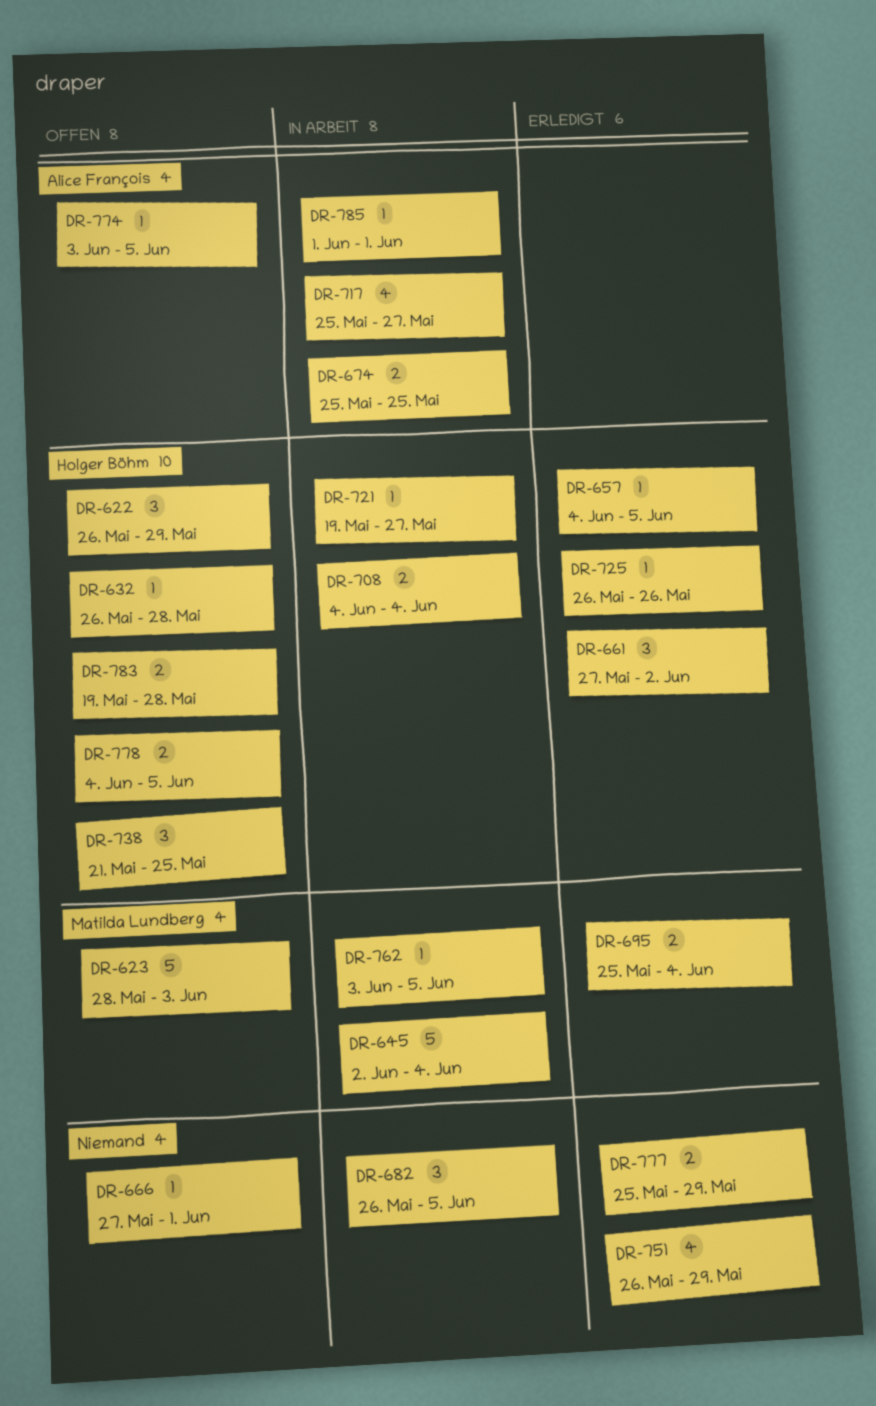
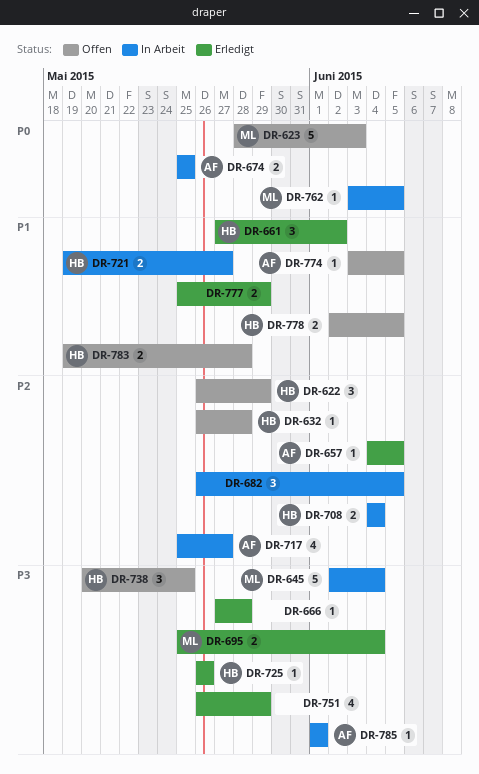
DR-657, owner: Holger Böhm -> Alice François
DR-666, status: Offen -> Erledigt
DR-666, due: Jun 1 -> May 28
DR-721, estimate: 1 -> 2
DR-738, start: May 21 -> May 20
DR-778, start: Jun 4 -> Jun 2

